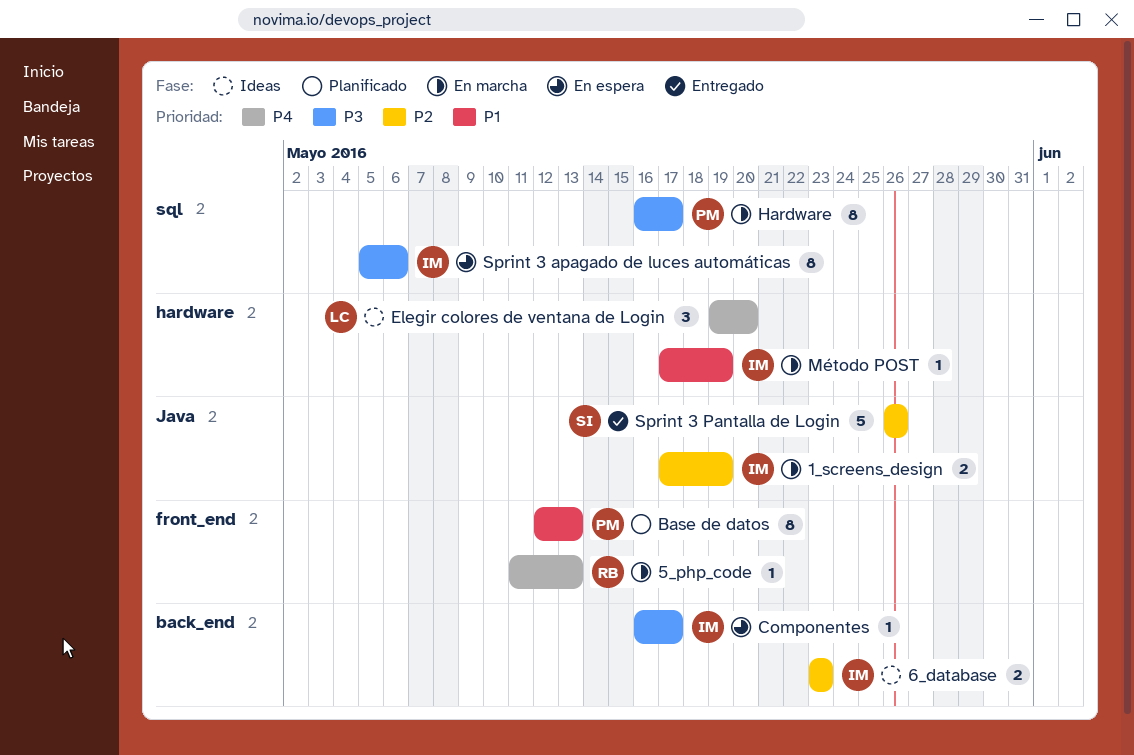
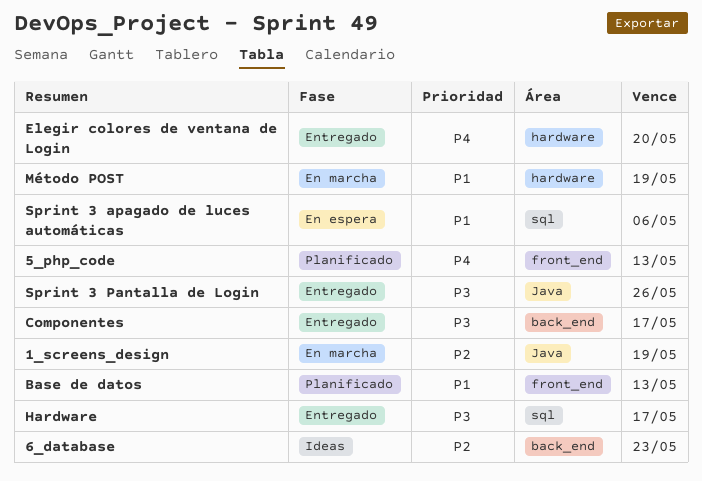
5_php_code, status: En marcha -> Planificado
Componentes, status: En espera -> Entregado
Elegir colores de ventana de Login, status: Ideas -> Entregado
Hardware, status: En marcha -> Entregado
Sprint 3 apagado de luces automáticas, priority: P3 -> P1
Sprint 3 Pantalla de Login, priority: P2 -> P3

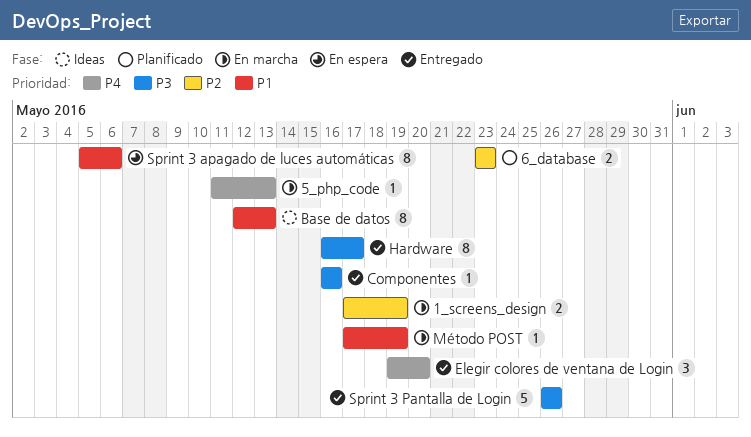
5_php_code, status: Planificado -> En marcha
6_database, status: Ideas -> Planificado
Base de datos, status: Planificado -> Ideas
Componentes, due: May 17 -> May 16

